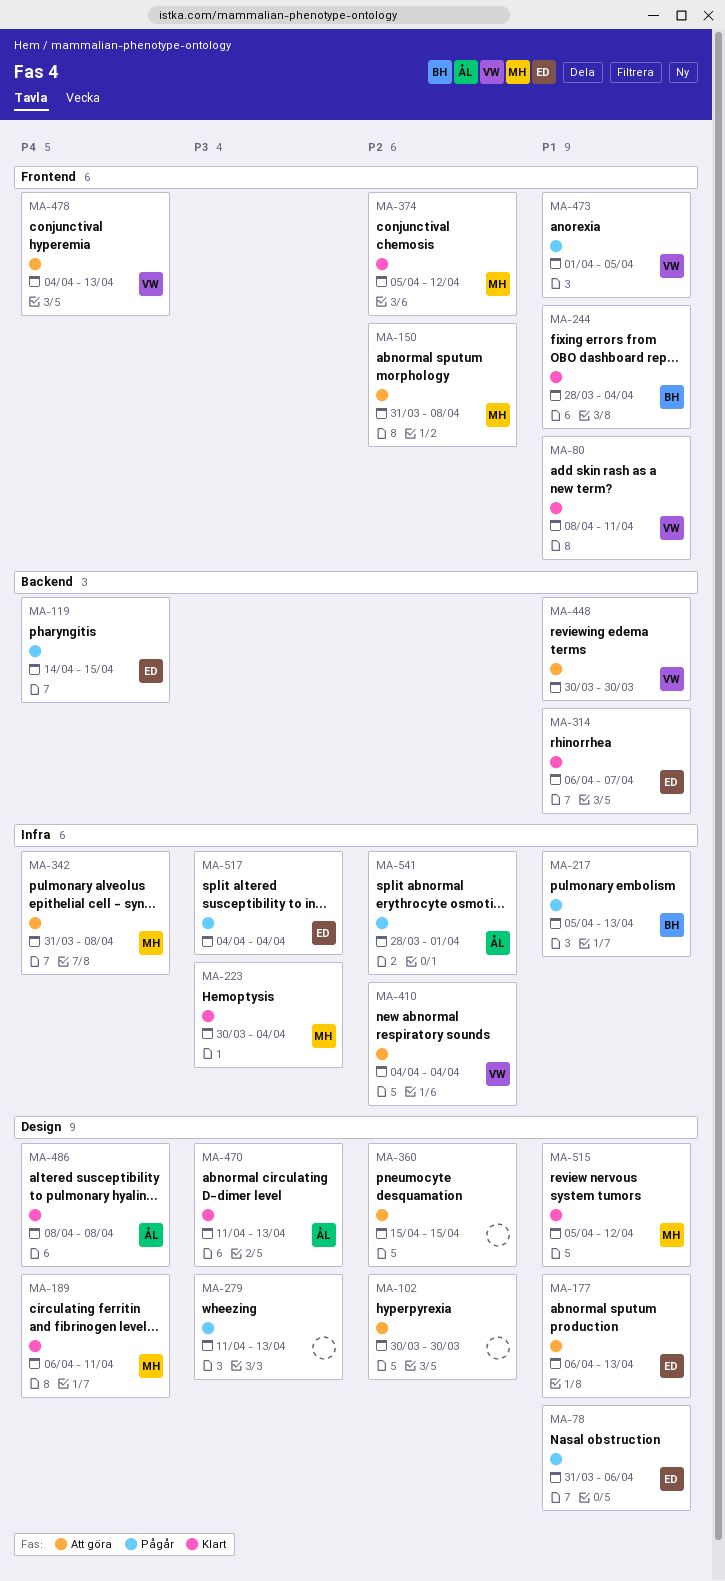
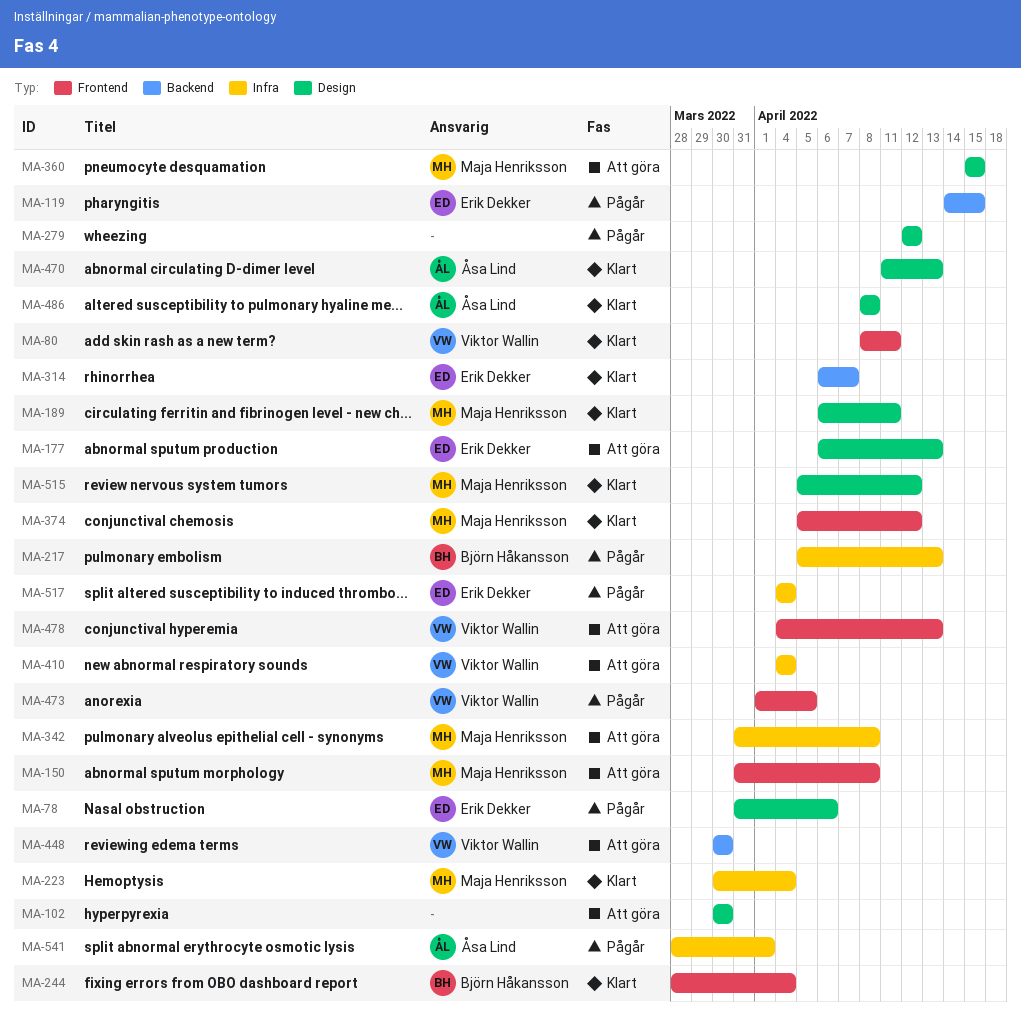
MA-279, start: Apr 11 -> Apr 12
MA-279, due: Apr 13 -> Apr 12
MA-360, owner: none -> Maja Henriksson

